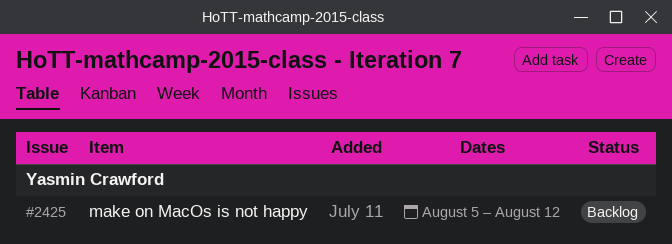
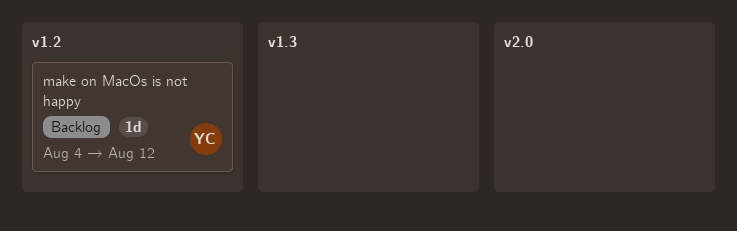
make on MacOs is not happy, start: Aug 5 -> Aug 4

